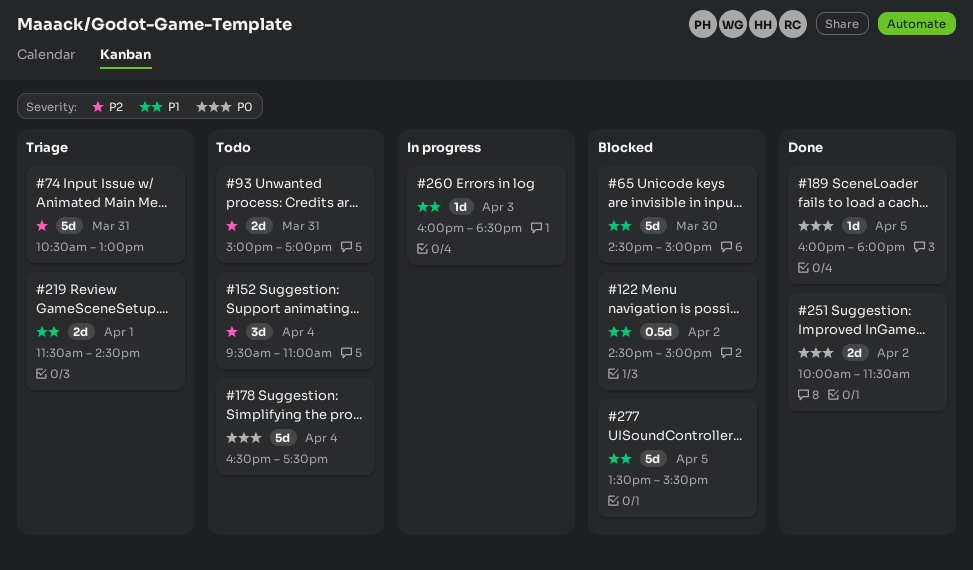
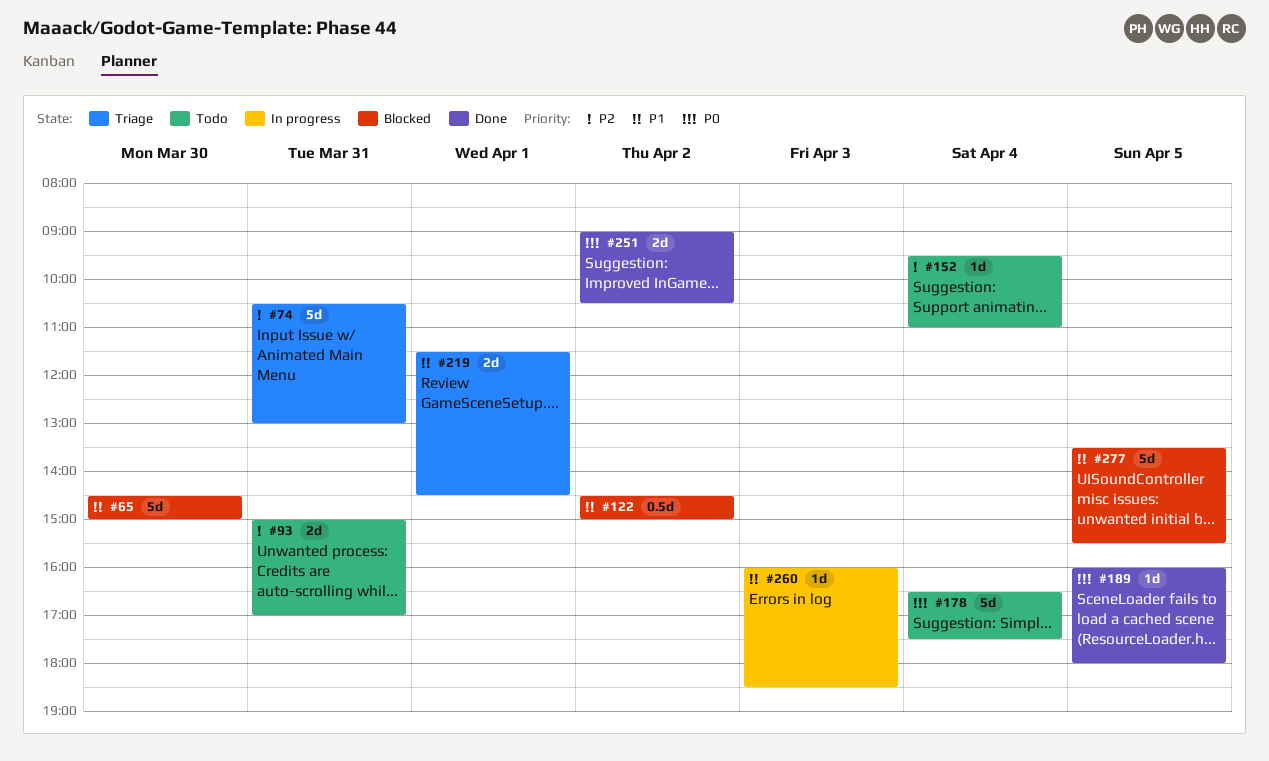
#152, estimate: 3d -> 1d
#251, begins: 10:00 -> 09:00
#251, ends: 11:30 -> 10:30

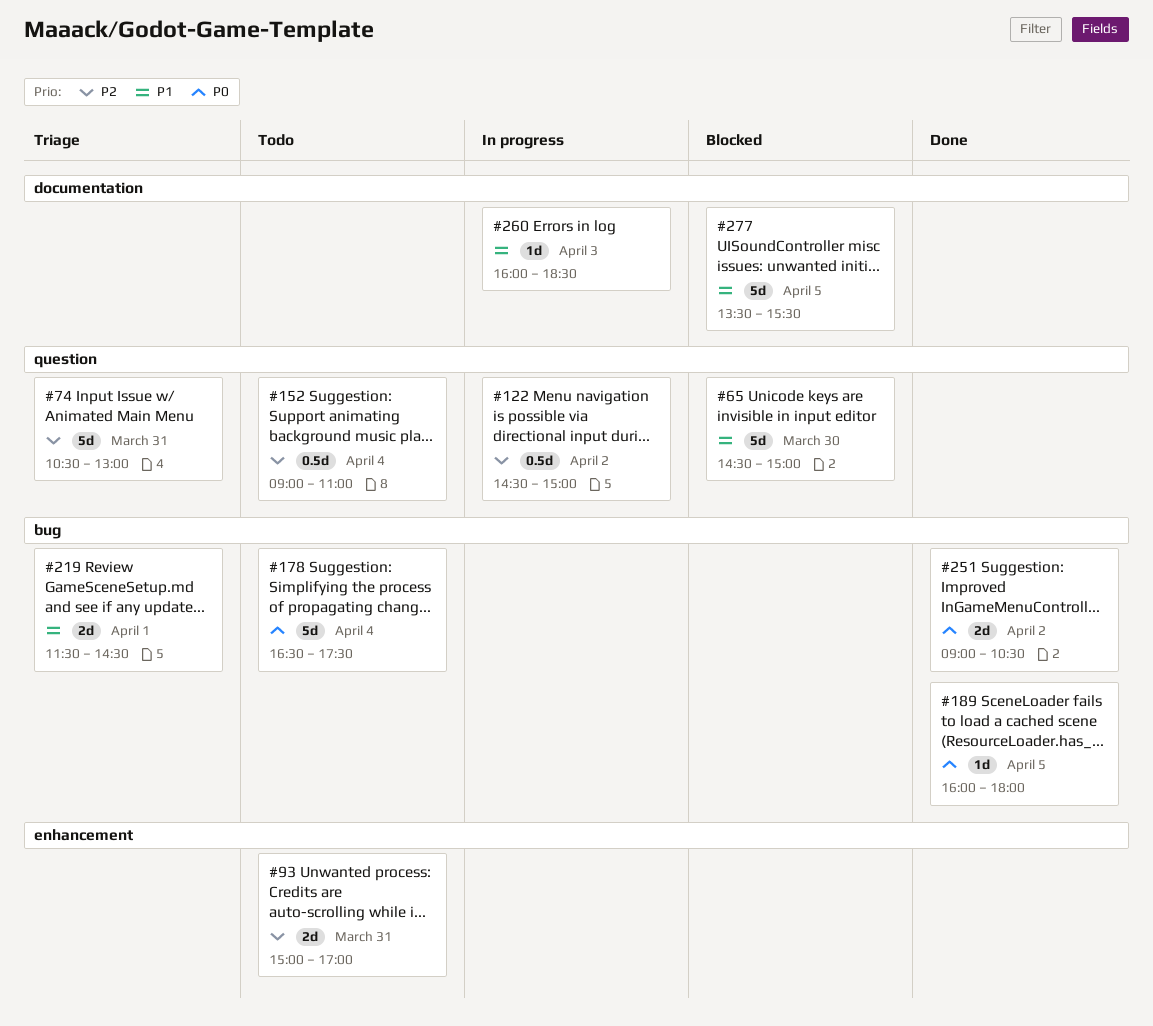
#122, status: Blocked -> In progress
#122, priority: P1 -> P2
#152, estimate: 1d -> 0.5d
#152, begins: 09:30 -> 09:00

